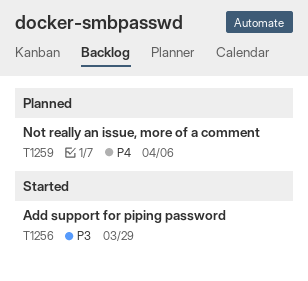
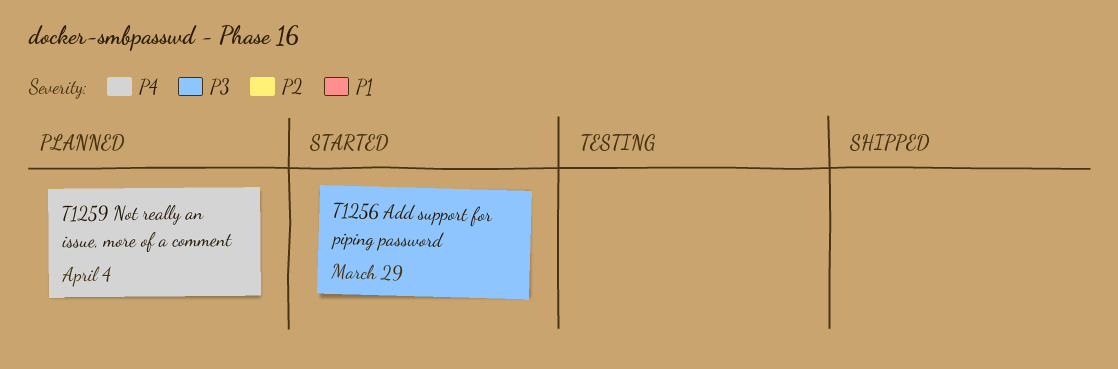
T1259, due: Apr 6 -> Apr 4

